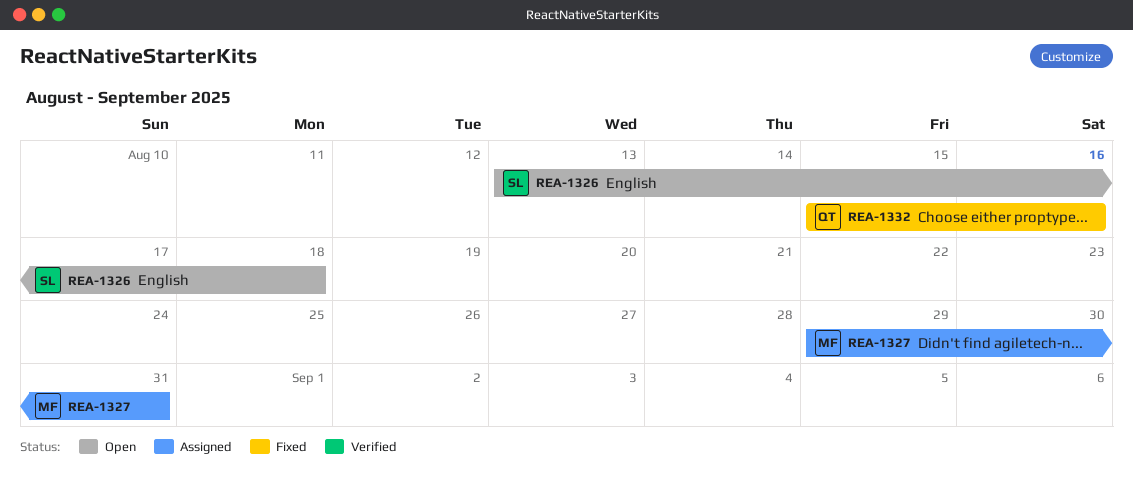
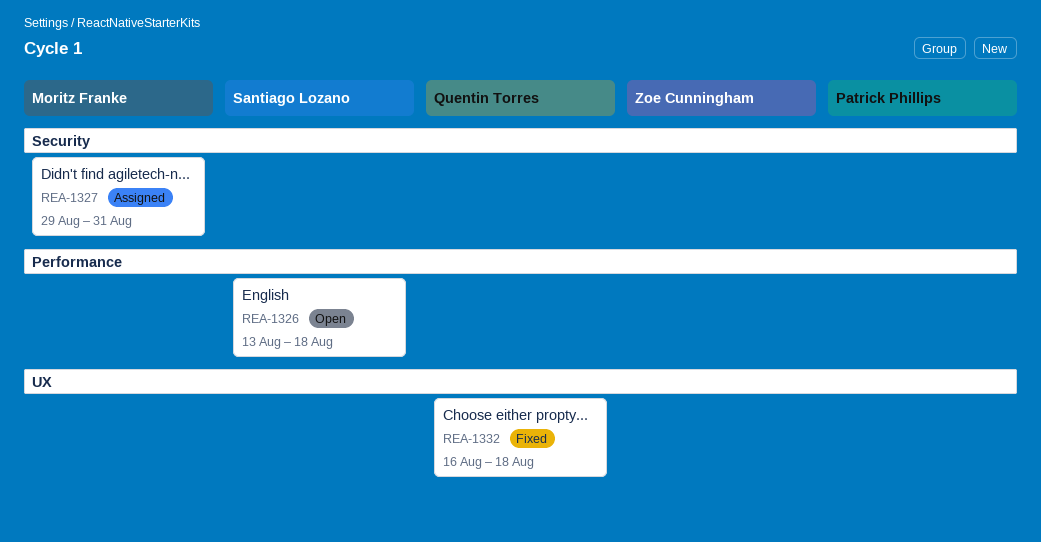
REA-1332, start: Aug 15 -> Aug 16
REA-1332, due: Aug 16 -> Aug 18

